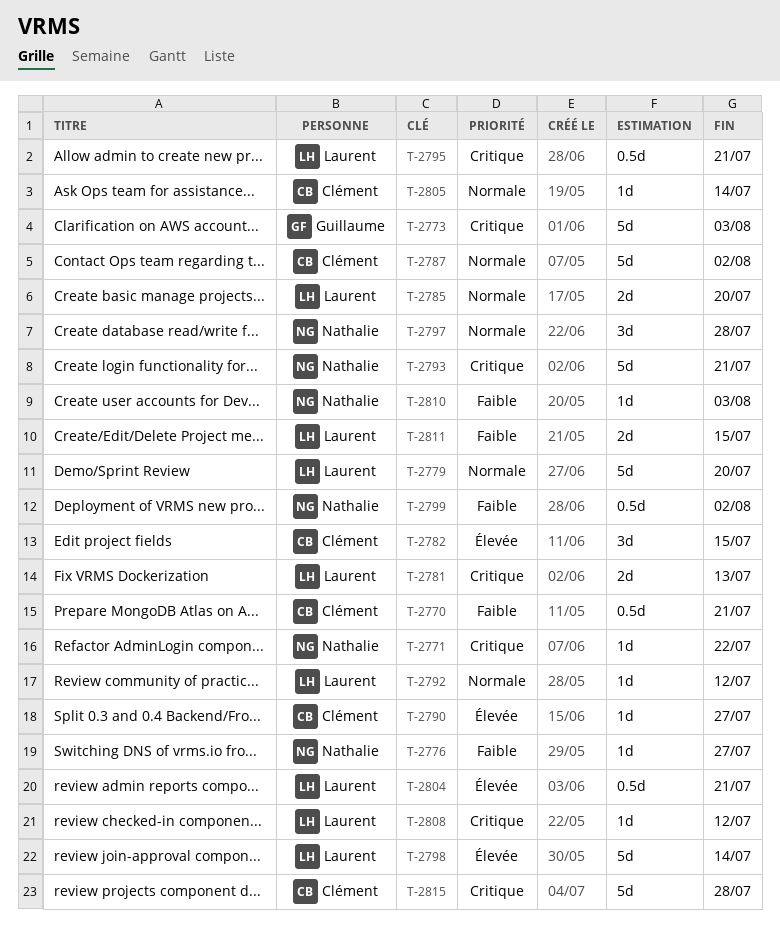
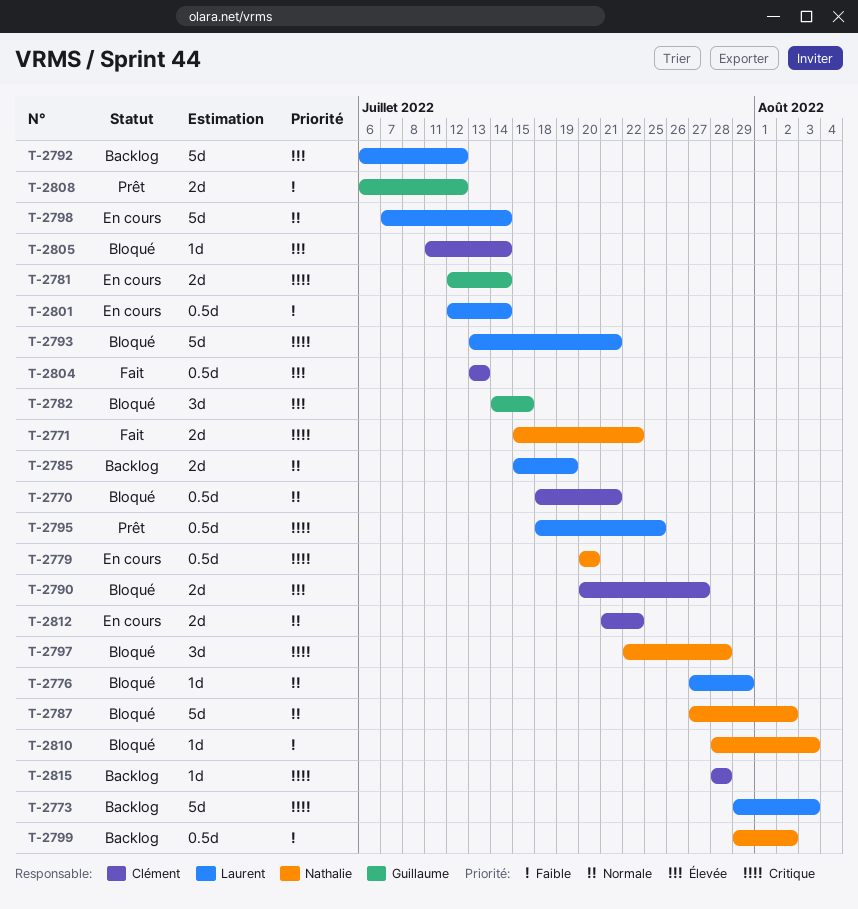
T-2770, priority: Faible -> Normale
T-2771, estimate: 1d -> 2d
T-2773, owner: Guillaume -> Laurent
T-2776, owner: Nathalie -> Laurent
T-2776, priority: Faible -> Normale
T-2776, due: Jul 27 -> Jul 29
T-2779, owner: Laurent -> Nathalie
T-2779, priority: Normale -> Critique
T-2779, estimate: 5d -> 0.5d
T-2781, owner: Laurent -> Guillaume
T-2781, due: Jul 13 -> Jul 14
T-2782, owner: Clément -> Guillaume
T-2785, due: Jul 20 -> Jul 19
T-2787, owner: Clément -> Nathalie
T-2790, estimate: 1d -> 2d
T-2792, priority: Normale -> Élevée
T-2792, estimate: 1d -> 5d
T-2793, owner: Nathalie -> Laurent
T-2795, due: Jul 21 -> Jul 25
T-2797, priority: Normale -> Critique
T-2798, priority: Élevée -> Normale
T-2801: none -> present
T-2804, owner: Laurent -> Clément
T-2804, due: Jul 21 -> Jul 13
T-2805, priority: Normale -> Élevée
T-2808, owner: Laurent -> Guillaume
T-2808, priority: Critique -> Faible
T-2808, estimate: 1d -> 2d
T-2811: present -> none
T-2812: none -> present
T-2815, estimate: 5d -> 1d

